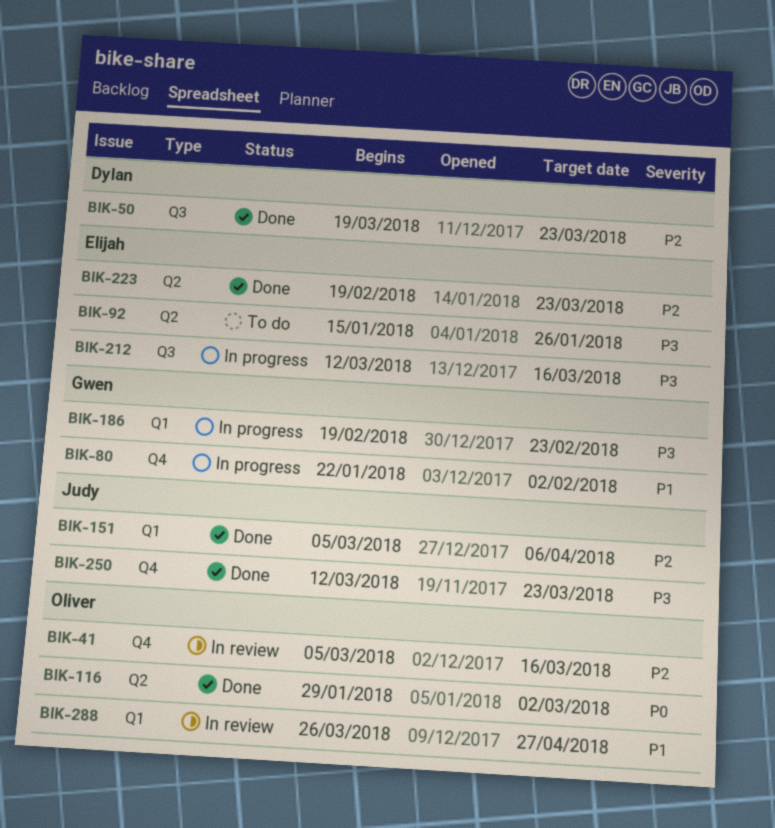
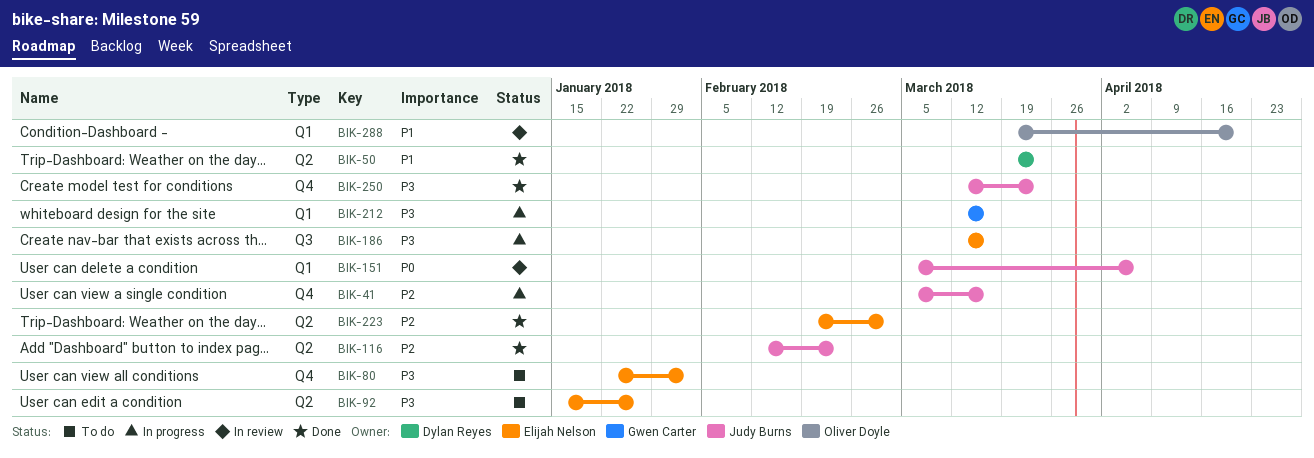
BIK-41, status: In review -> In progress
BIK-41, owner: Oliver Doyle -> Judy Burns
BIK-50, priority: P2 -> P1
BIK-50, label: Q3 -> Q2
BIK-80, status: In progress -> To do
BIK-80, owner: Gwen Carter -> Elijah Nelson
BIK-80, priority: P1 -> P3
BIK-116, owner: Oliver Doyle -> Judy Burns
BIK-116, priority: P0 -> P2
BIK-116, start: Jan 29 -> Feb 12
BIK-116, due: Mar 2 -> Feb 23
BIK-151, status: Done -> In review
BIK-151, priority: P2 -> P0
BIK-186, owner: Gwen Carter -> Elijah Nelson
BIK-186, label: Q1 -> Q3
BIK-186, start: Feb 19 -> Mar 12
BIK-186, due: Feb 23 -> Mar 16
BIK-212, owner: Elijah Nelson -> Gwen Carter
BIK-212, label: Q3 -> Q1
BIK-223, due: Mar 23 -> Mar 2
BIK-288, start: Mar 26 -> Mar 19
BIK-288, due: Apr 27 -> Apr 20

